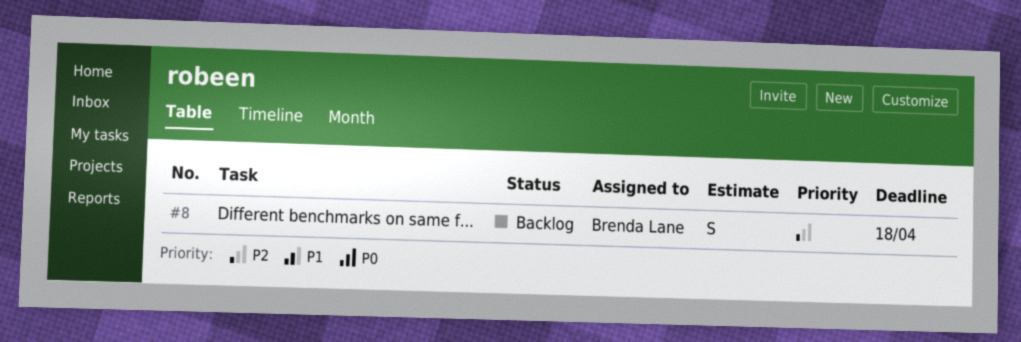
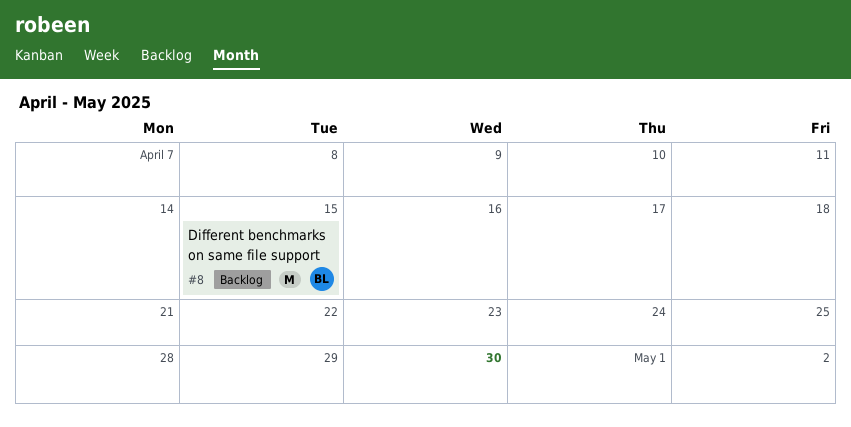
#8, estimate: S -> M
#8, due: Apr 18 -> Apr 15

